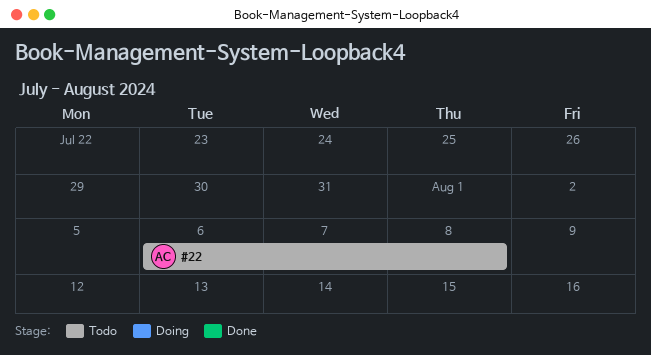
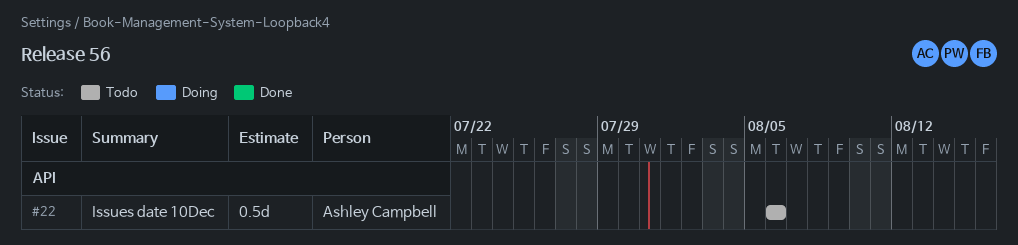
#22, due: Aug 8 -> Aug 6

